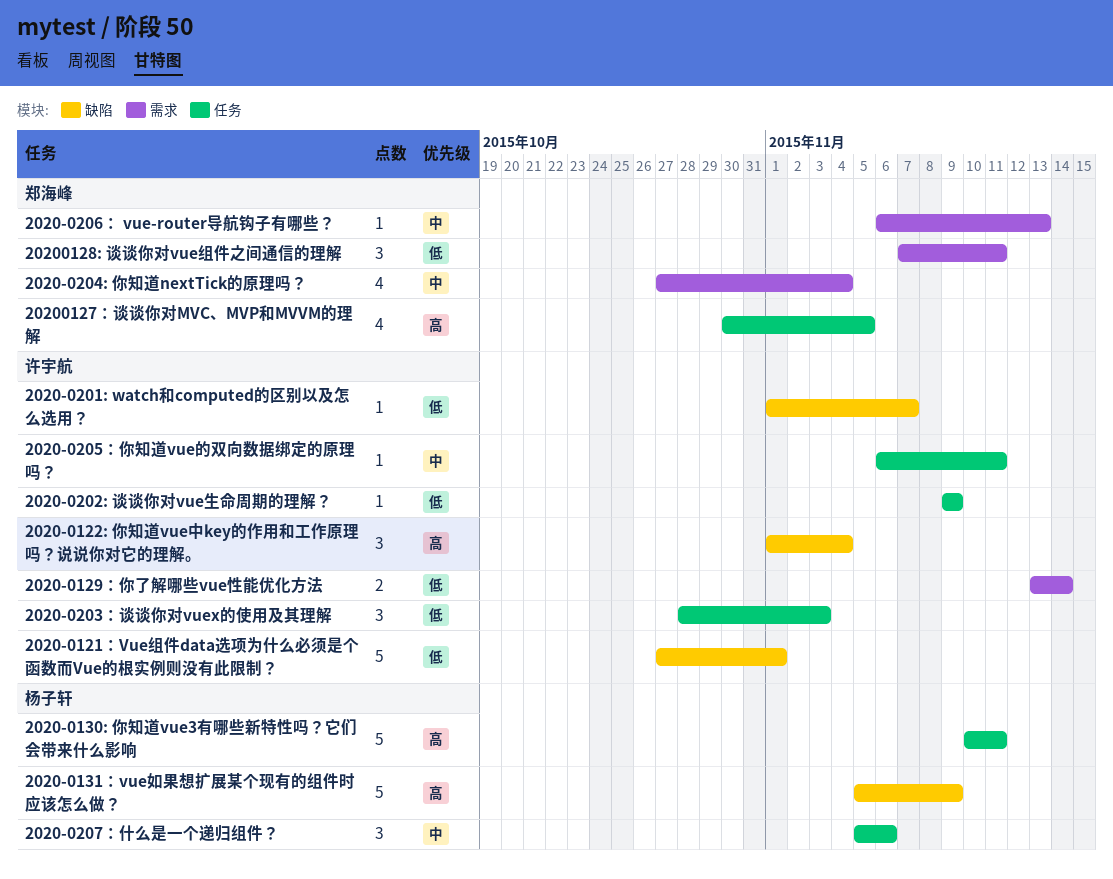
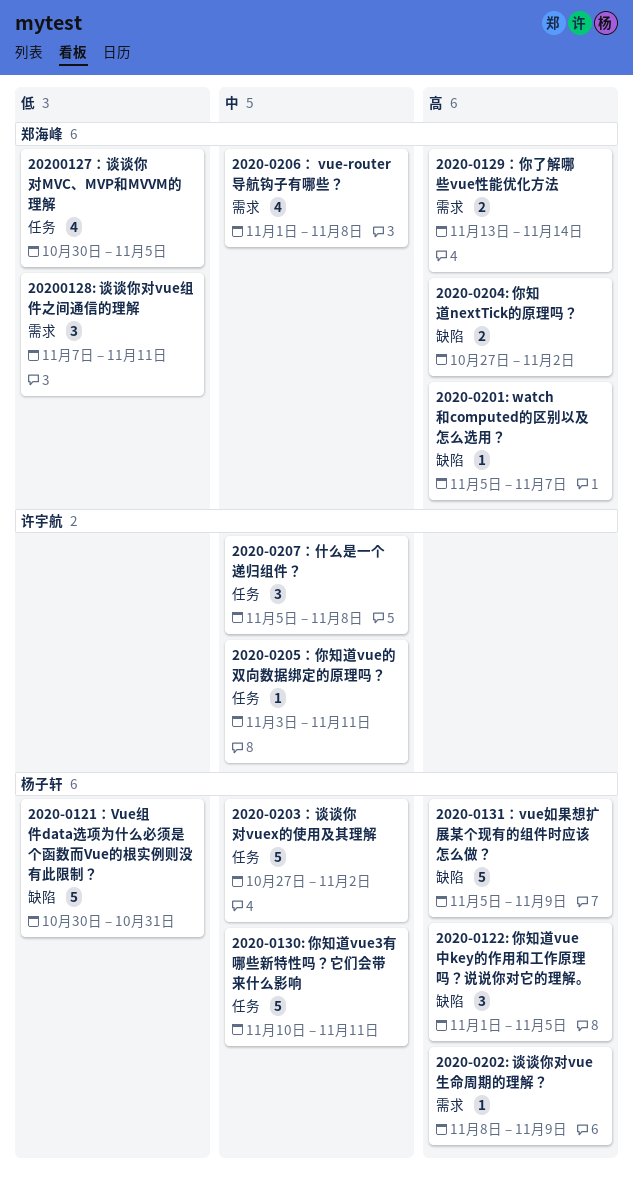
2020-0121：Vue组件data选项为什么必须是个函数而Vue的根实例则没有此限制？, owner: 许宇航 -> 杨子轩
2020-0121：Vue组件data选项为什么必须是个函数而Vue的根实例则没有此限制？, start: Oct 27 -> Oct 30
2020-0121：Vue组件data选项为什么必须是个函数而Vue的根实例则没有此限制？, due: Nov 1 -> Oct 31
2020-0122: 你知道vue中key的作用和工作原理吗？说说你对它的理解。, owner: 许宇航 -> 杨子轩
2020-0122: 你知道vue中key的作用和工作原理吗？说说你对它的理解。, due: Nov 4 -> Nov 5
2020-0129：你了解哪些vue性能优化方法, owner: 许宇航 -> 郑海峰
2020-0129：你了解哪些vue性能优化方法, priority: 低 -> 高
2020-0130: 你知道vue3有哪些新特性吗？它们会带来什么影响, priority: 高 -> 中
2020-0201: watch和computed的区别以及怎么选用？, owner: 许宇航 -> 郑海峰
2020-0201: watch和computed的区别以及怎么选用？, priority: 低 -> 高
2020-0201: watch和computed的区别以及怎么选用？, start: Nov 1 -> Nov 5
2020-0202: 谈谈你对vue生命周期的理解？, owner: 许宇航 -> 杨子轩
2020-0202: 谈谈你对vue生命周期的理解？, priority: 低 -> 高
2020-0202: 谈谈你对vue生命周期的理解？, label: 任务 -> 需求
2020-0202: 谈谈你对vue生命周期的理解？, start: Nov 9 -> Nov 8
2020-0203：谈谈你对vuex的使用及其理解, owner: 许宇航 -> 杨子轩
2020-0203：谈谈你对vuex的使用及其理解, priority: 低 -> 中
2020-0203：谈谈你对vuex的使用及其理解, estimate: 3 -> 5
2020-0203：谈谈你对vuex的使用及其理解, start: Oct 28 -> Oct 27
2020-0203：谈谈你对vuex的使用及其理解, due: Nov 3 -> Nov 2
2020-0204: 你知道nextTick的原理吗？, priority: 中 -> 高
2020-0204: 你知道nextTick的原理吗？, label: 需求 -> 缺陷
2020-0204: 你知道nextTick的原理吗？, estimate: 4 -> 2
2020-0204: 你知道nextTick的原理吗？, due: Nov 4 -> Nov 2
2020-0205：你知道vue的双向数据绑定的原理吗？, start: Nov 6 -> Nov 3
2020-0206： vue-router导航钩子有哪些？, estimate: 1 -> 4
2020-0206： vue-router导航钩子有哪些？, start: Nov 6 -> Nov 1
2020-0206： vue-router导航钩子有哪些？, due: Nov 13 -> Nov 8
2020-0207：什么是一个递归组件？, owner: 杨子轩 -> 许宇航
2020-0207：什么是一个递归组件？, due: Nov 6 -> Nov 8
20200127：谈谈你对MVC、MVP和MVVM的理解, priority: 高 -> 低

